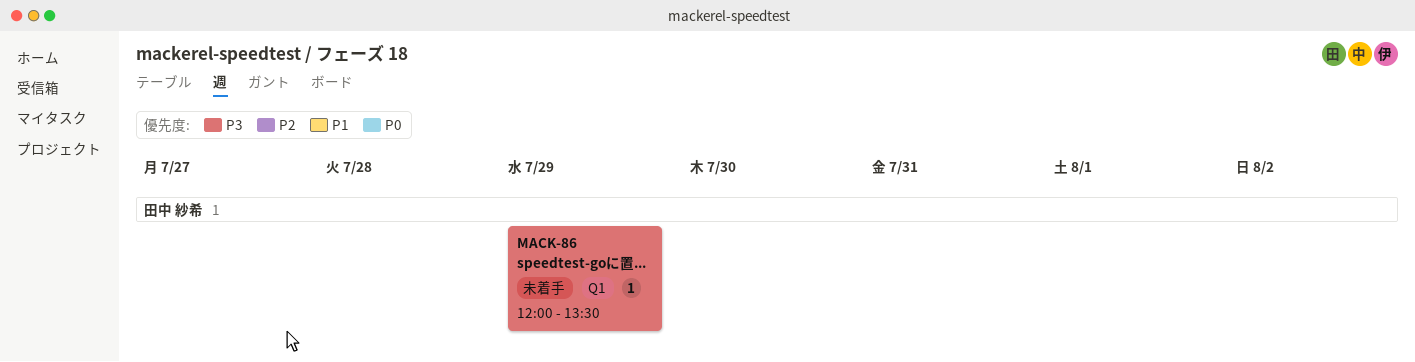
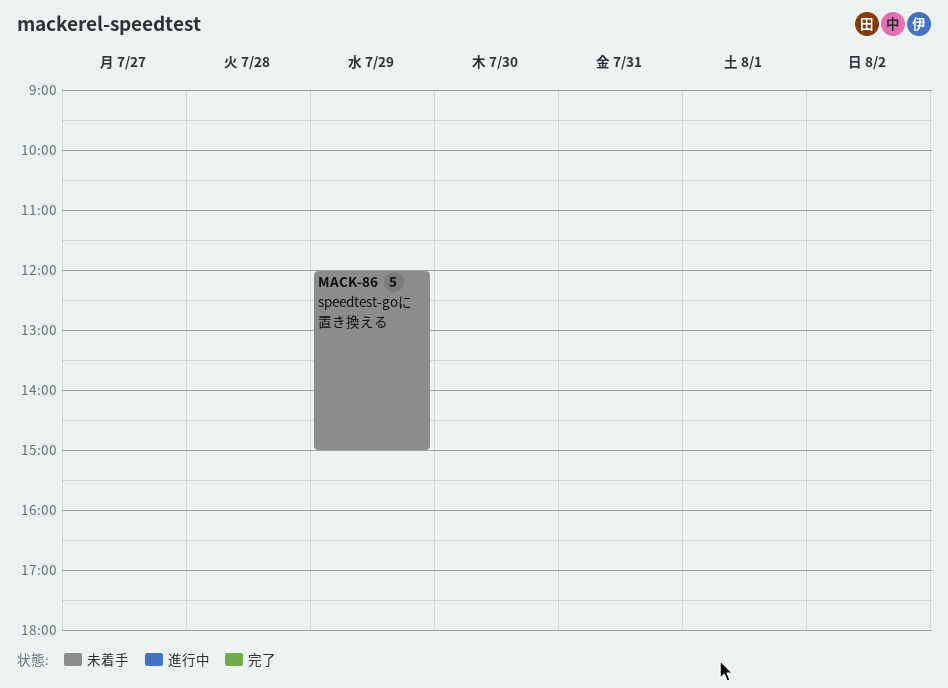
MACK-86, estimate: 1 -> 5
MACK-86, ends: 13:30 -> 15:00

